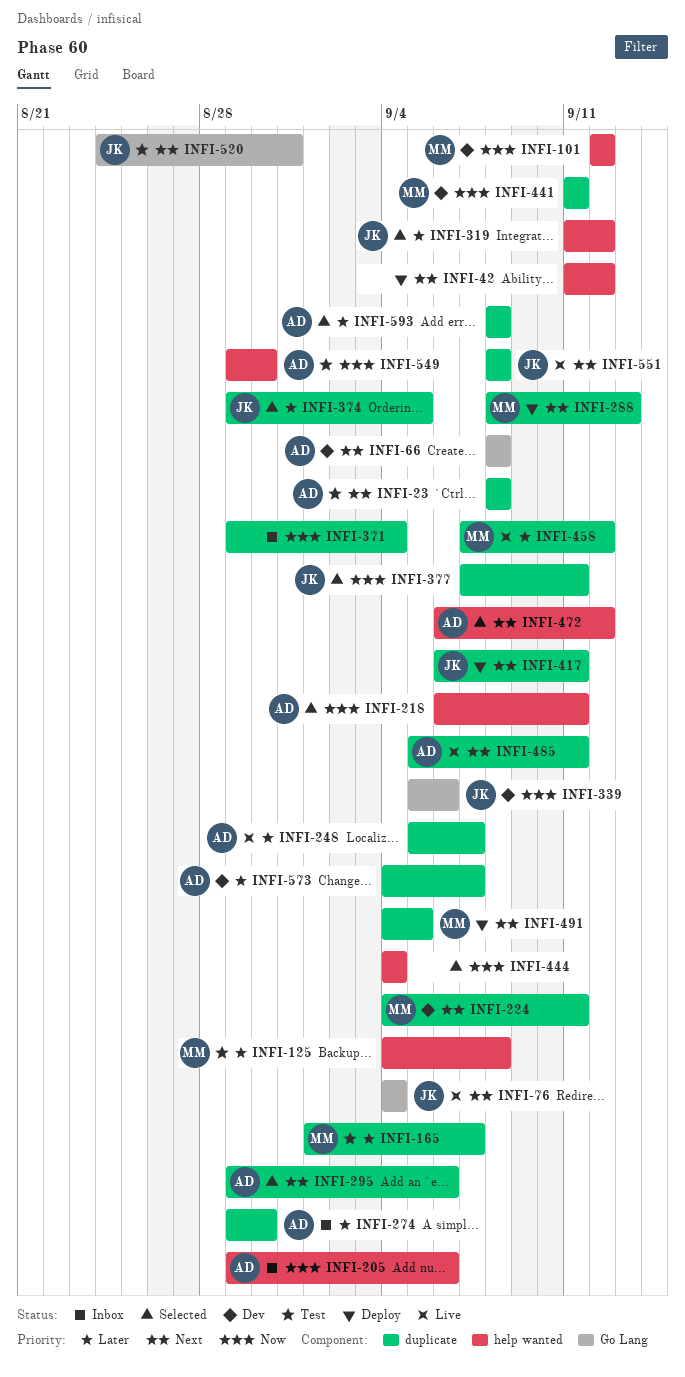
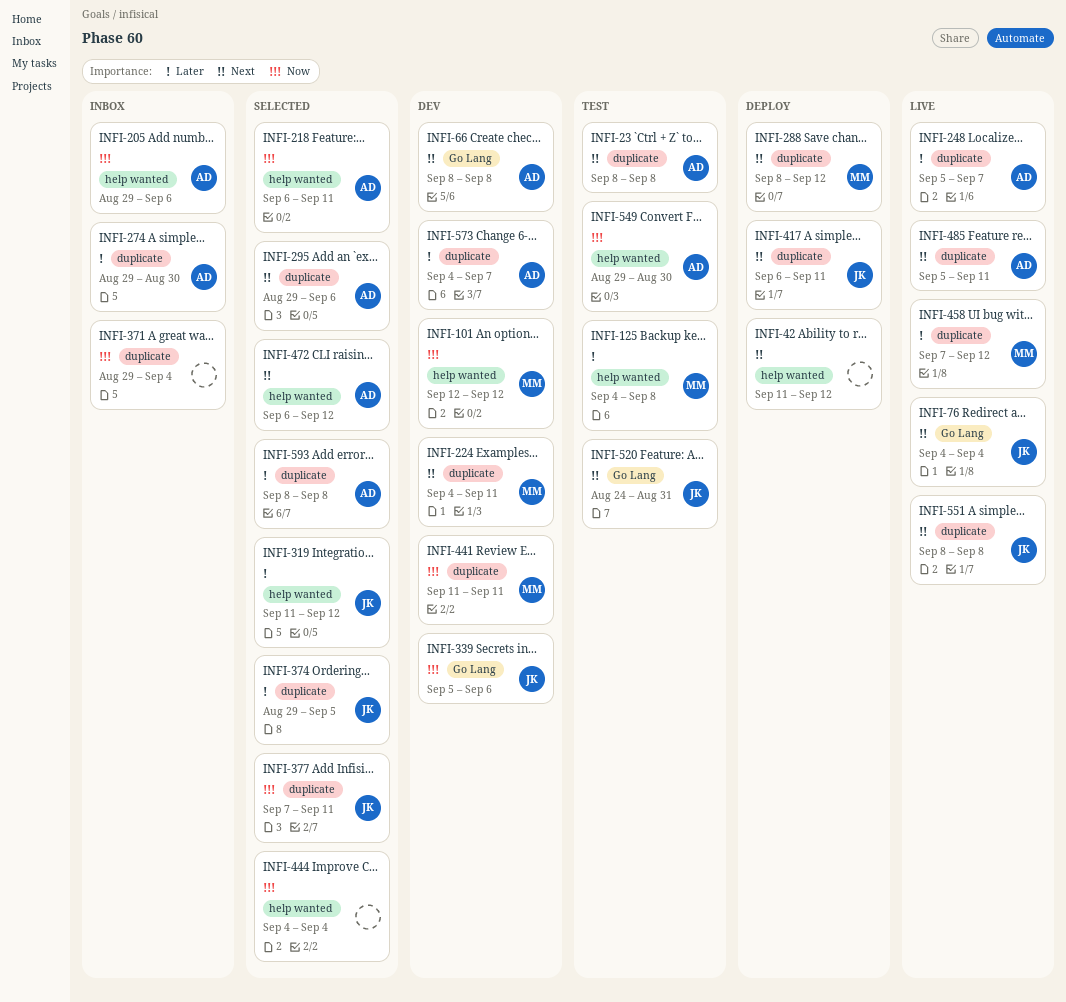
INFI-165: present -> none
INFI-288, due: Sep 13 -> Sep 12
INFI-491: present -> none

